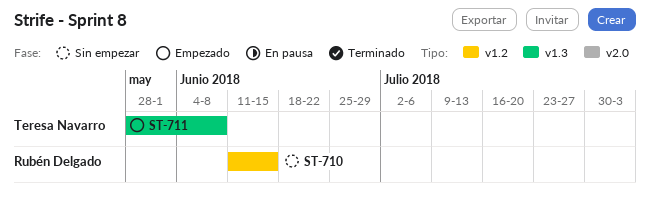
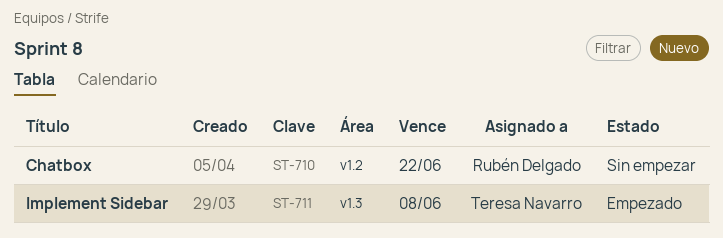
ST-710, due: Jun 15 -> Jun 22

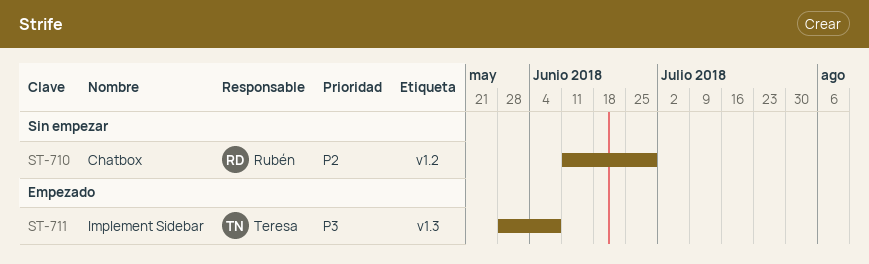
ST-710, due: Jun 22 -> Jun 29

